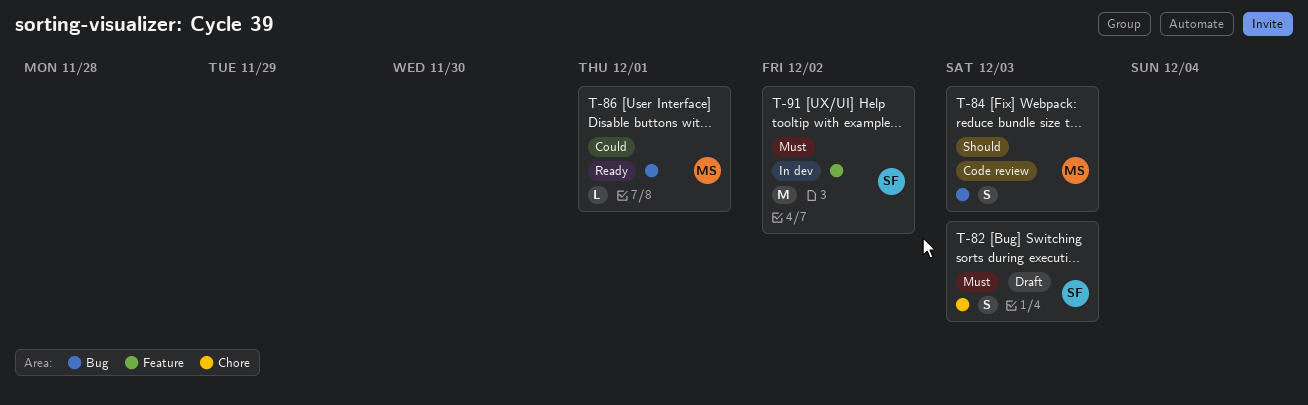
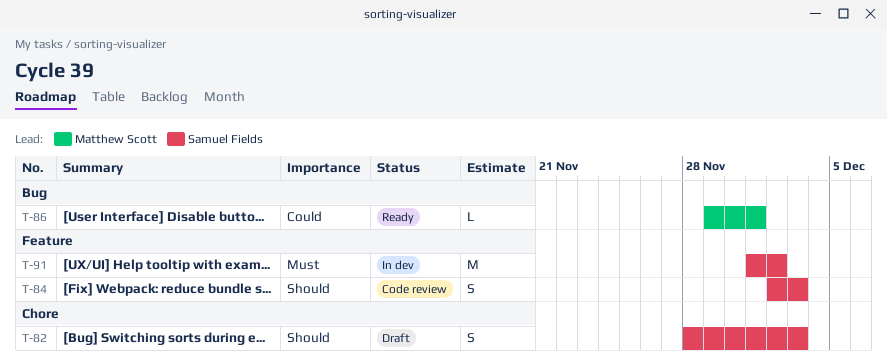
T-82, priority: Must -> Should
T-84, owner: Matthew Scott -> Samuel Fields
T-84, label: Bug -> Feature

